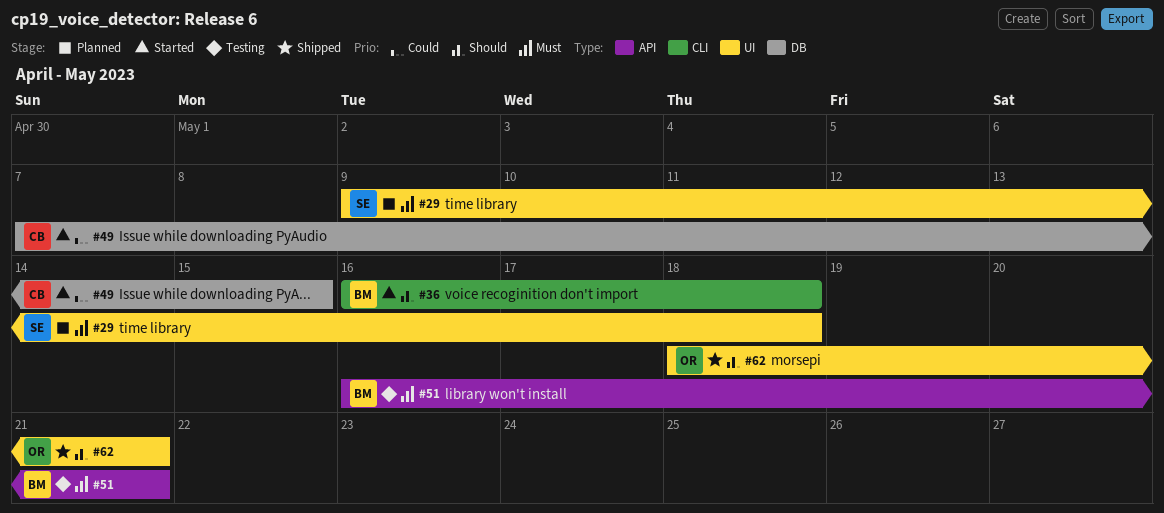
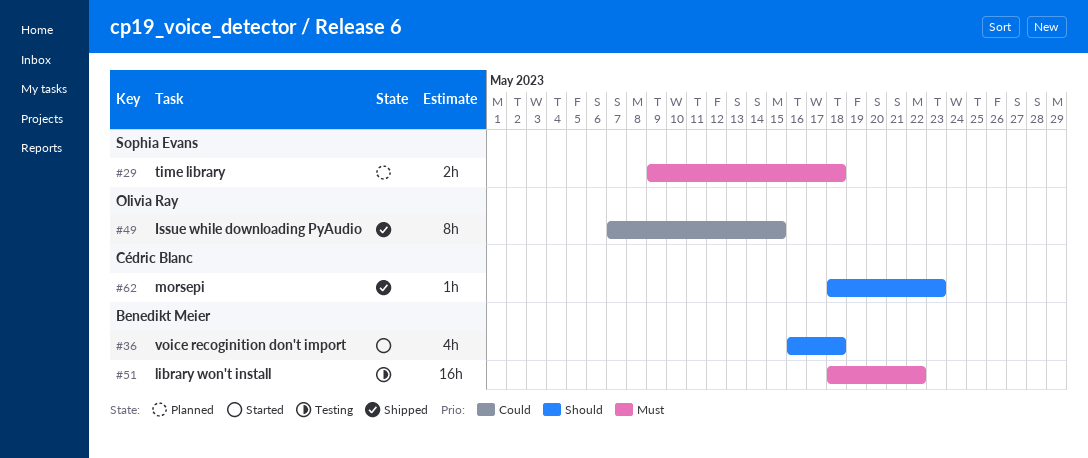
#49, status: Started -> Shipped
#49, owner: Cédric Blanc -> Olivia Ray
#51, start: May 16 -> May 18
#51, due: May 21 -> May 22
#62, owner: Olivia Ray -> Cédric Blanc
#62, due: May 21 -> May 23

